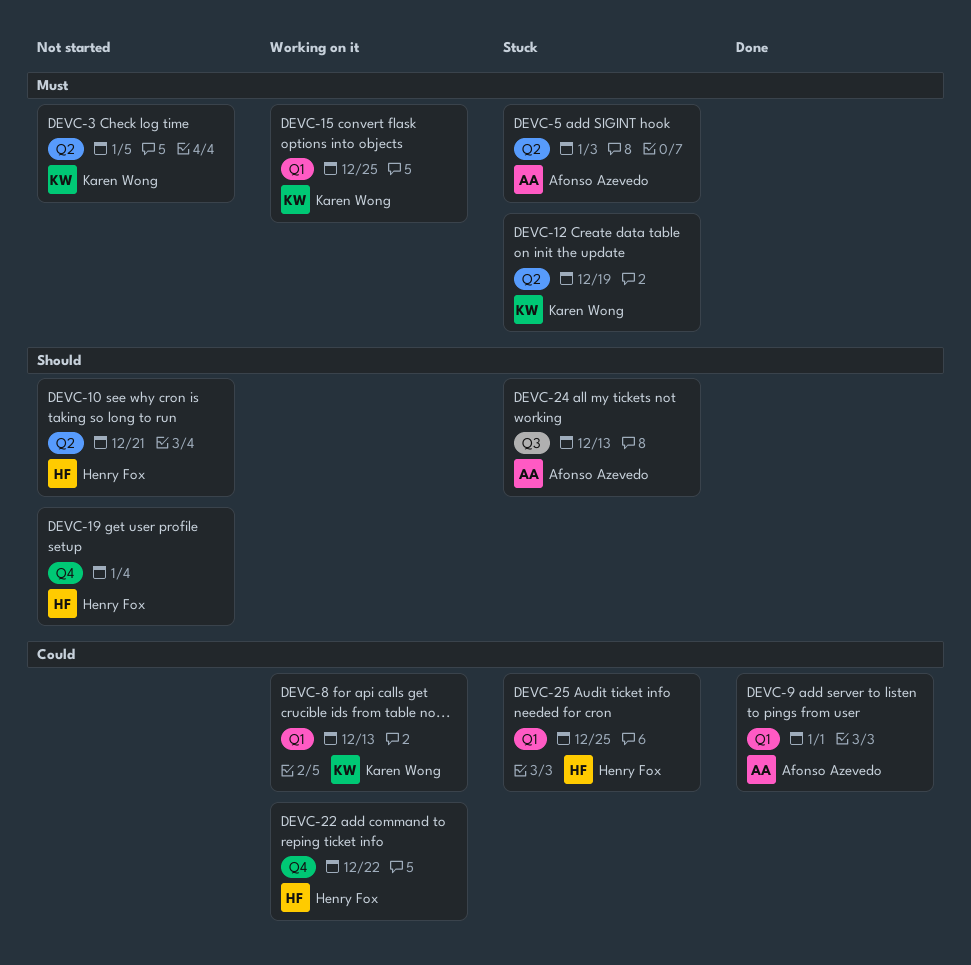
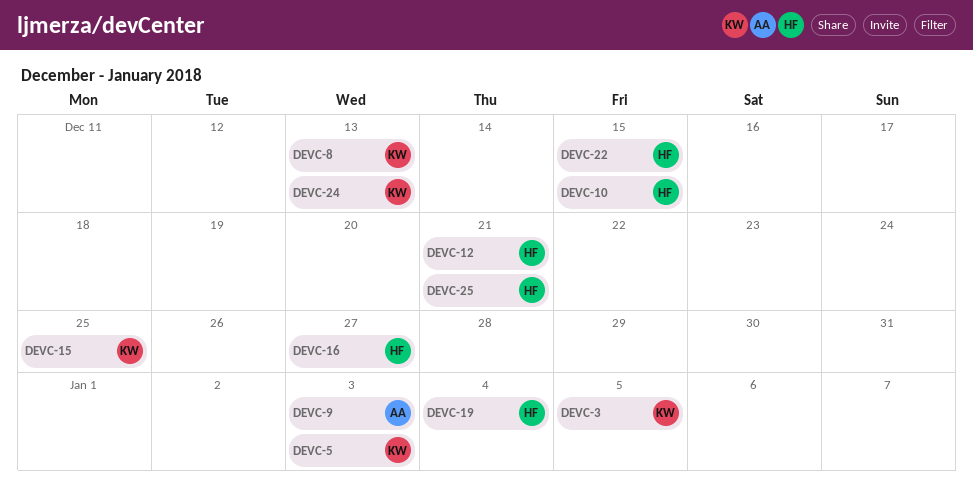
DEVC-5, owner: Afonso Azevedo -> Karen Wong
DEVC-9, due: Jan 1 -> Jan 3
DEVC-10, due: Dec 21 -> Dec 15
DEVC-12, owner: Karen Wong -> Henry Fox
DEVC-12, due: Dec 19 -> Dec 21
DEVC-16: none -> present
DEVC-22, due: Dec 22 -> Dec 15
DEVC-24, owner: Afonso Azevedo -> Karen Wong
DEVC-25, due: Dec 25 -> Dec 21

